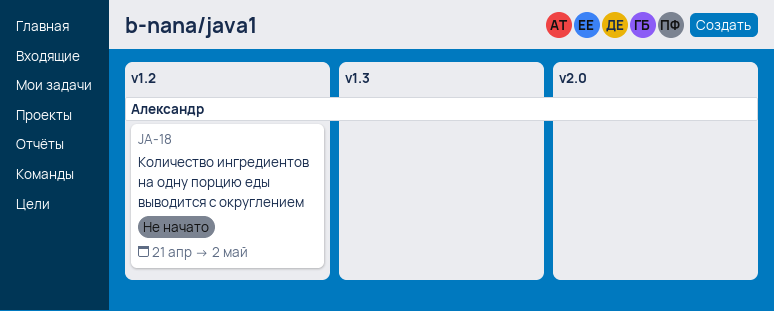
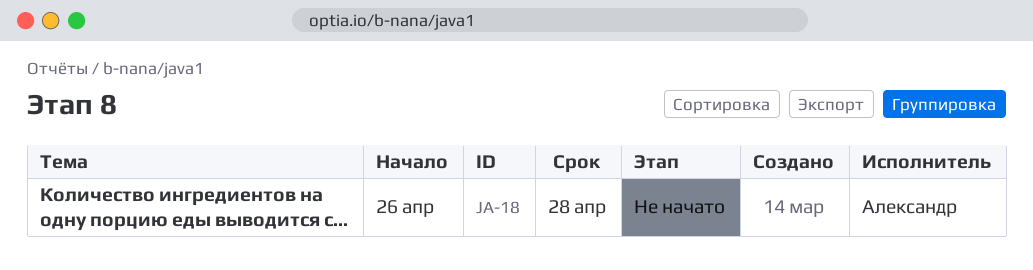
JA-18, start: Apr 21 -> Apr 26
JA-18, due: May 2 -> Apr 28

